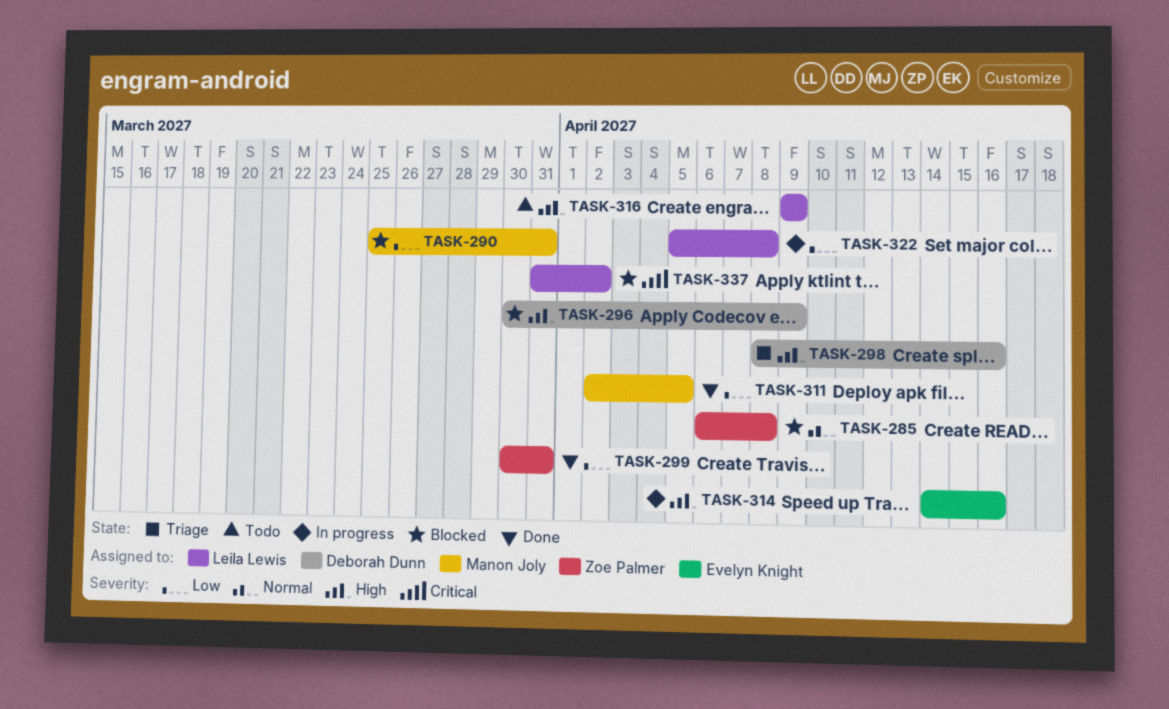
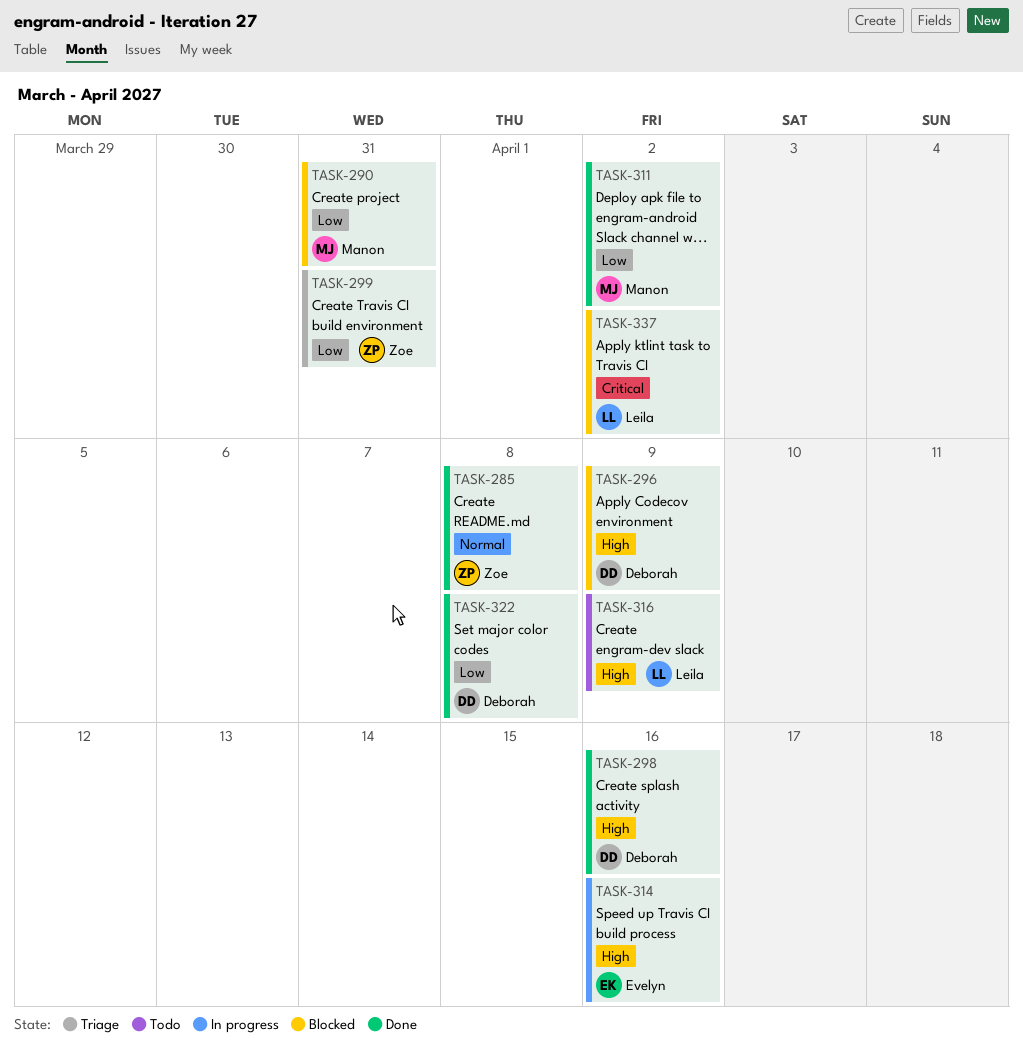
TASK-285, status: Blocked -> Done
TASK-298, status: Triage -> Done
TASK-299, status: Done -> Triage
TASK-311, due: Apr 5 -> Apr 2
TASK-322, status: In progress -> Done
TASK-322, owner: Leila Lewis -> Deborah Dunn

